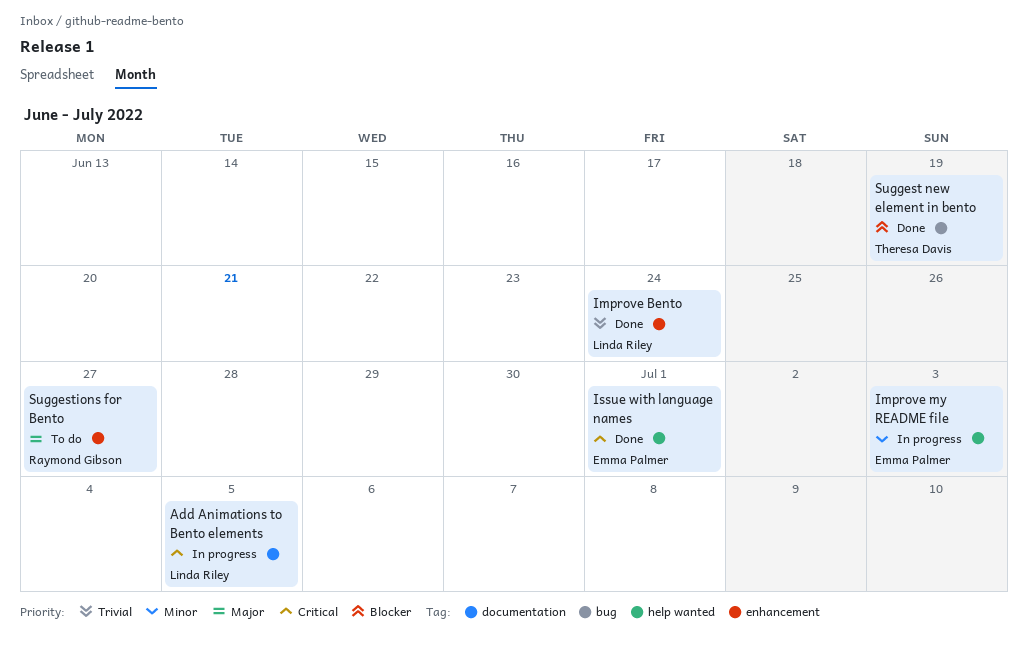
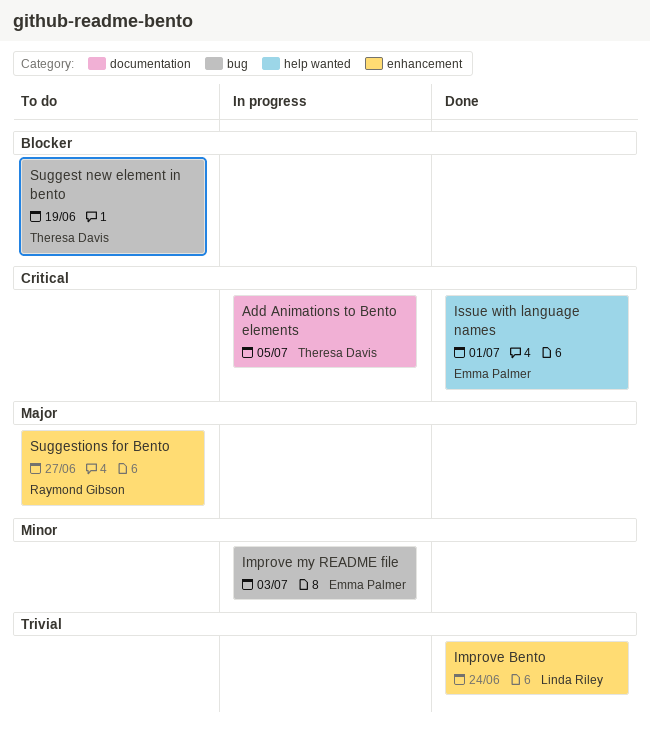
Add Animations to Bento elements, owner: Linda Riley -> Theresa Davis
Improve my README file, label: help wanted -> bug
Suggest new element in bento, status: Done -> To do

